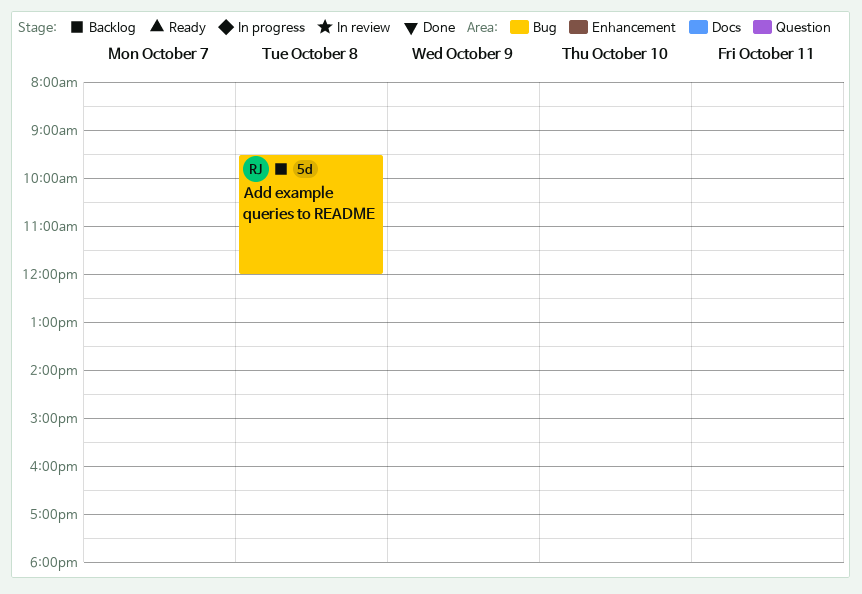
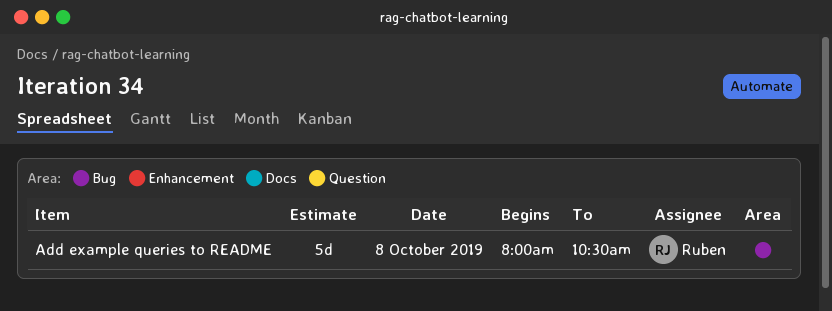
Add example queries to README, begins: 09:30 -> 08:00
Add example queries to README, ends: 12:00 -> 10:30

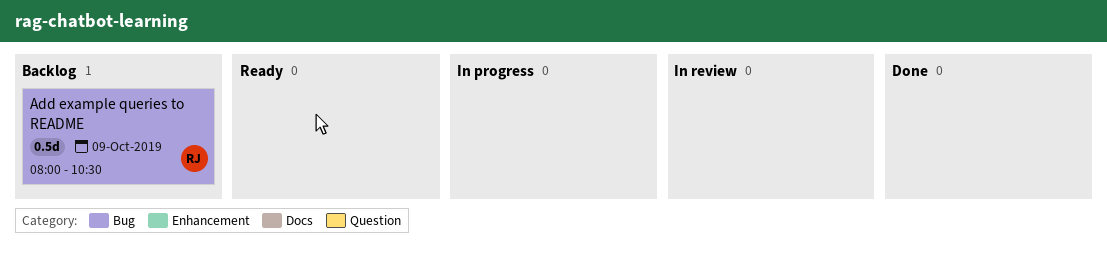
Add example queries to README, estimate: 5d -> 0.5d
Add example queries to README, day: Oct 8 -> Oct 9

